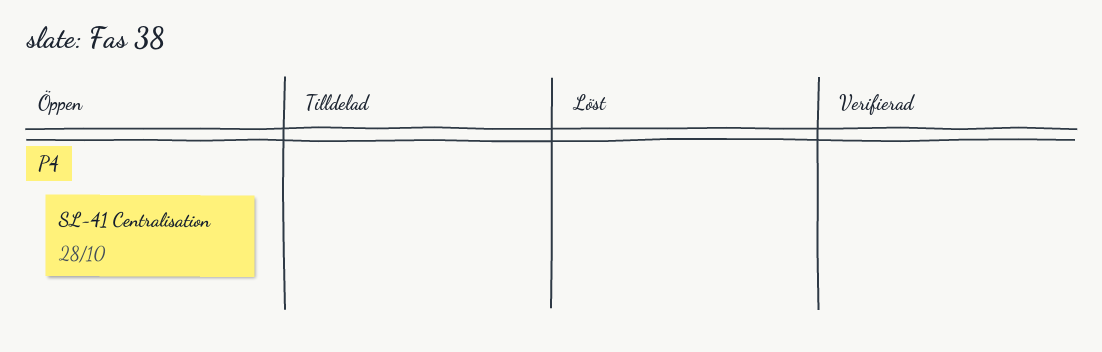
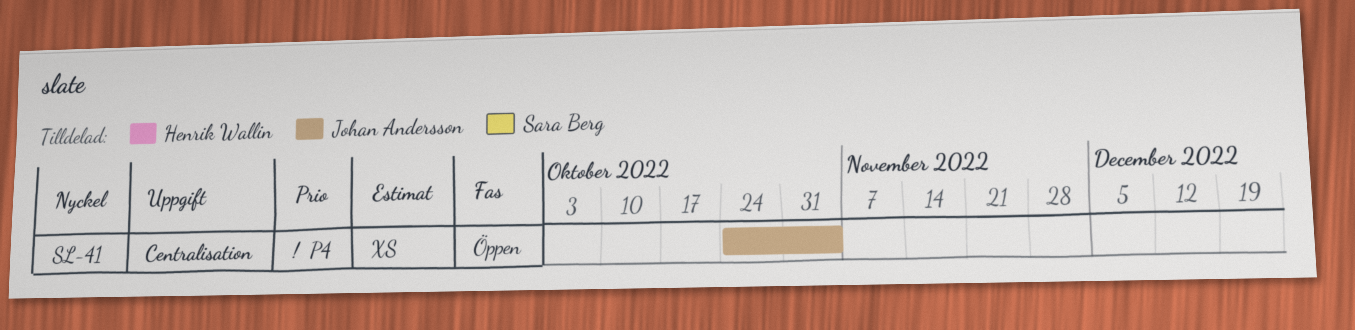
SL-41, due: Oct 28 -> Nov 4

